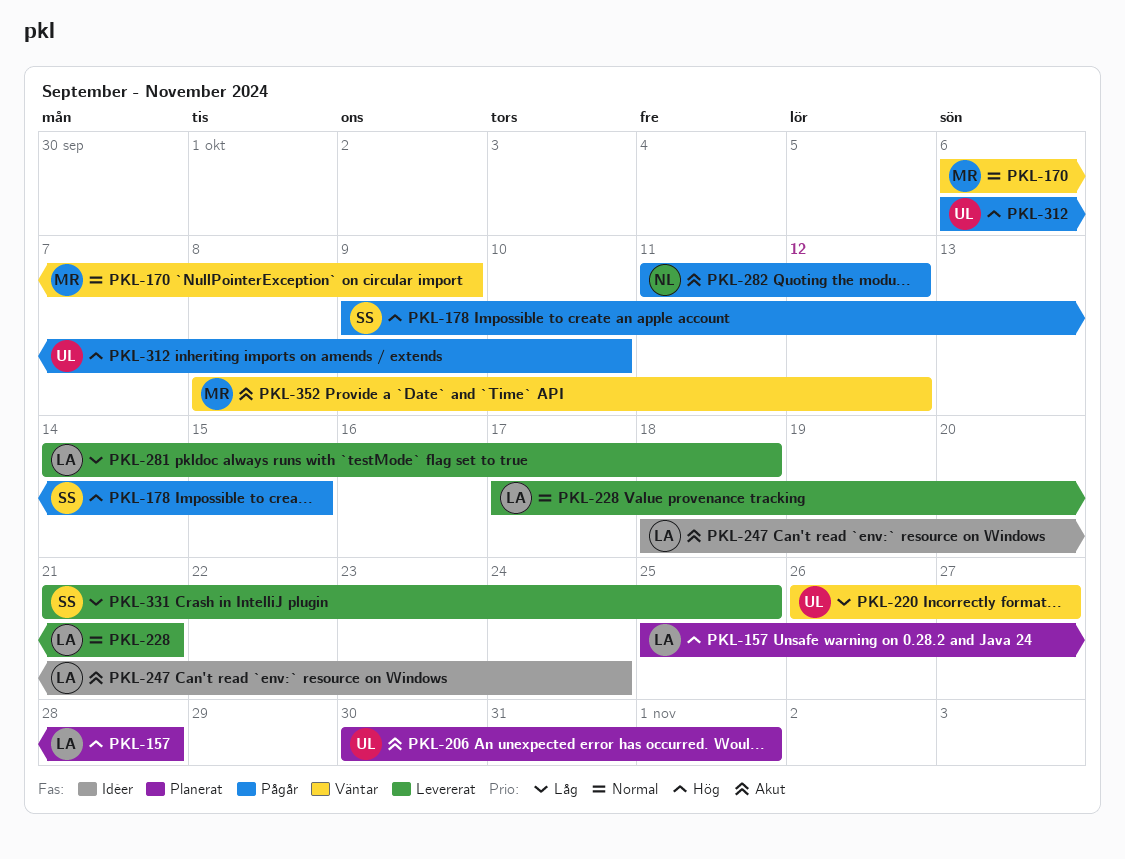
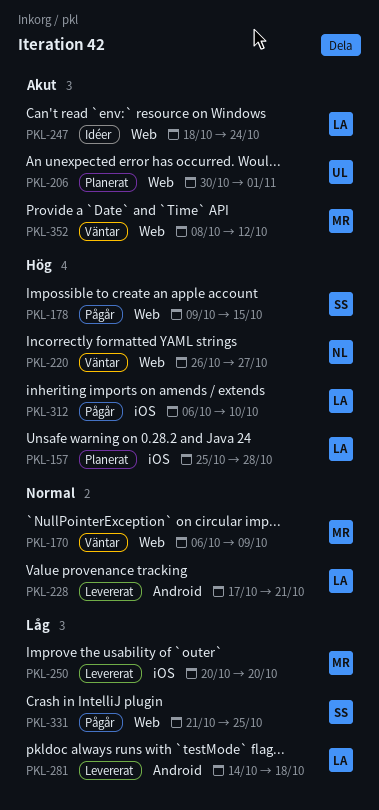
PKL-220, owner: UL -> NL
PKL-220, priority: Låg -> Hög
PKL-250: none -> present
PKL-282: present -> none
PKL-312, owner: UL -> LA
PKL-331, status: Levererat -> Pågår

